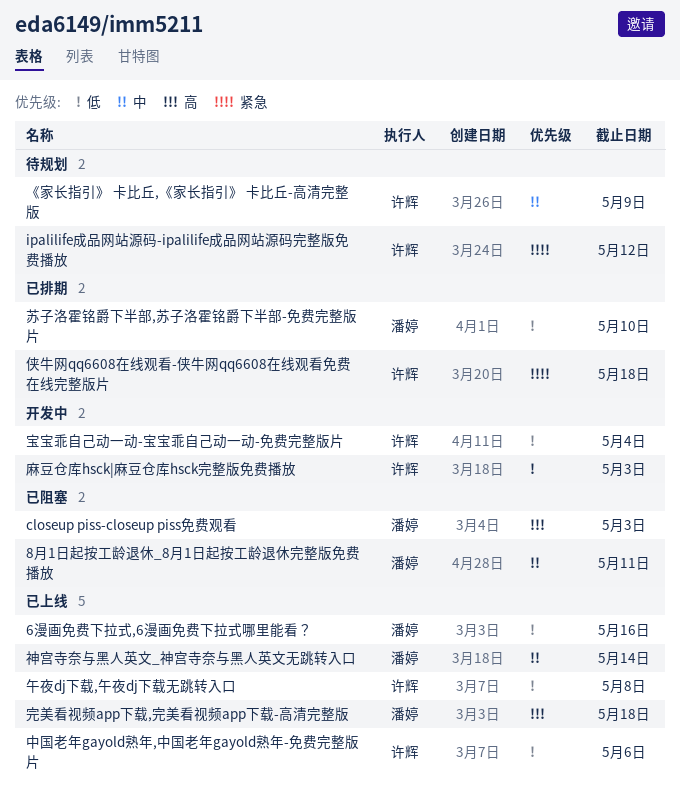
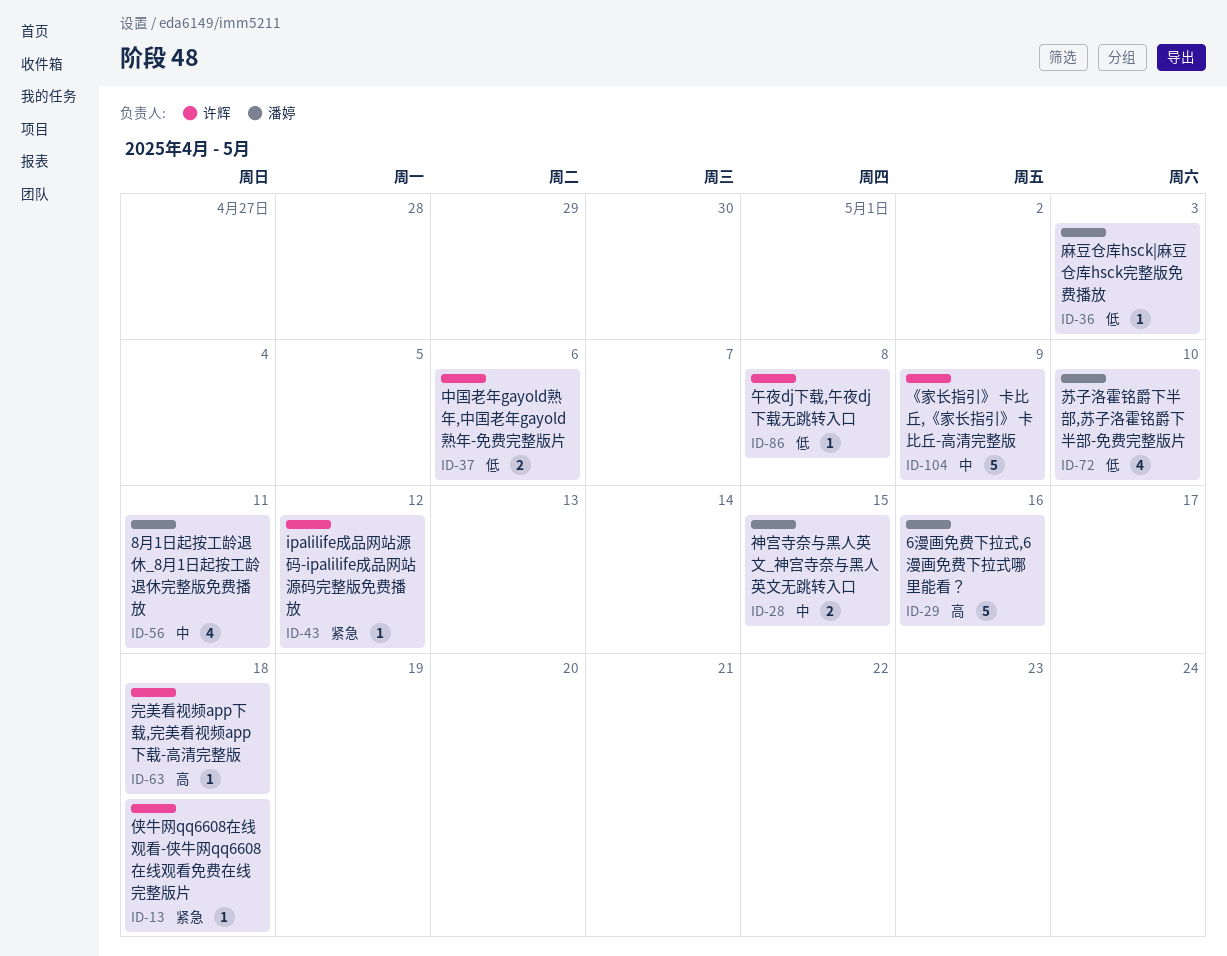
6漫画免费下拉式,6漫画免费下拉式哪里能看？, priority: 低 -> 高
closeup piss-closeup piss免费观看: present -> none
完美看视频app下载,完美看视频app下载-高清完整版, owner: 潘婷 -> 许辉
宝宝乖自己动一动-宝宝乖自己动一动-免费完整版片: present -> none
神宫寺奈与黑人英文_神宫寺奈与黑人英文无跳转入口, due: May 14 -> May 15
麻豆仓库hsck|麻豆仓库hsck完整版免费播放, owner: 许辉 -> 潘婷

